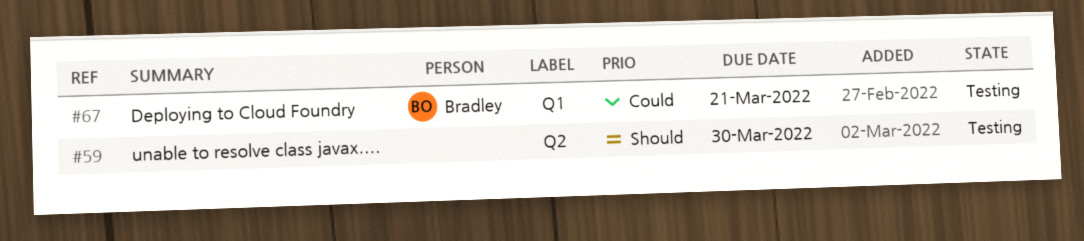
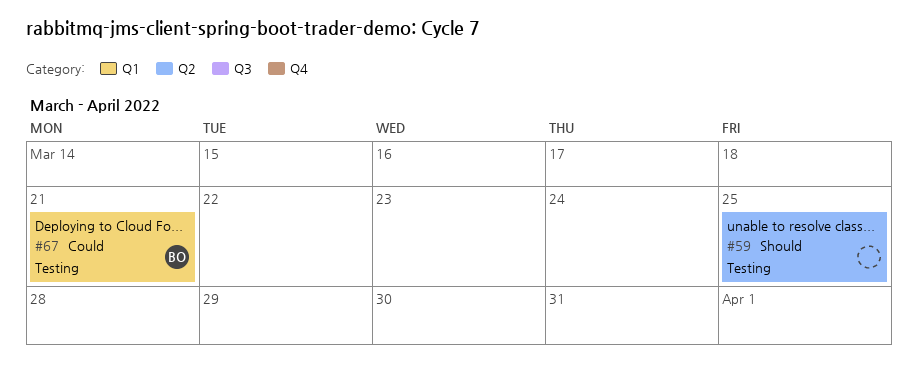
#59, due: Mar 30 -> Mar 25

